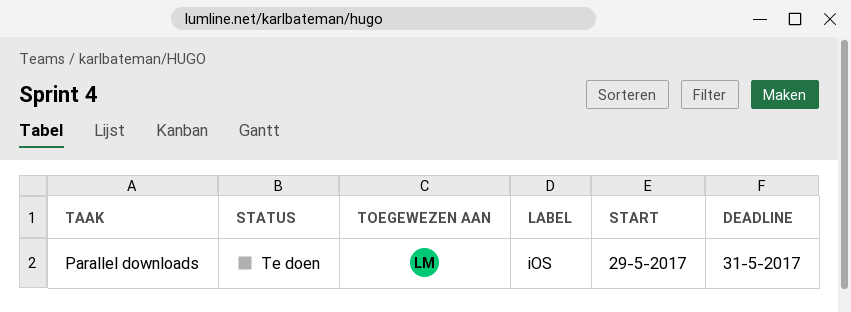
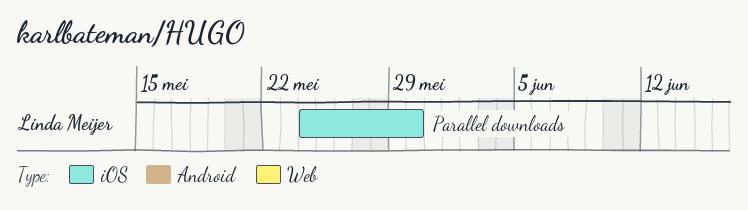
Parallel downloads, start: May 29 -> May 24
Parallel downloads, due: May 31 -> May 30

